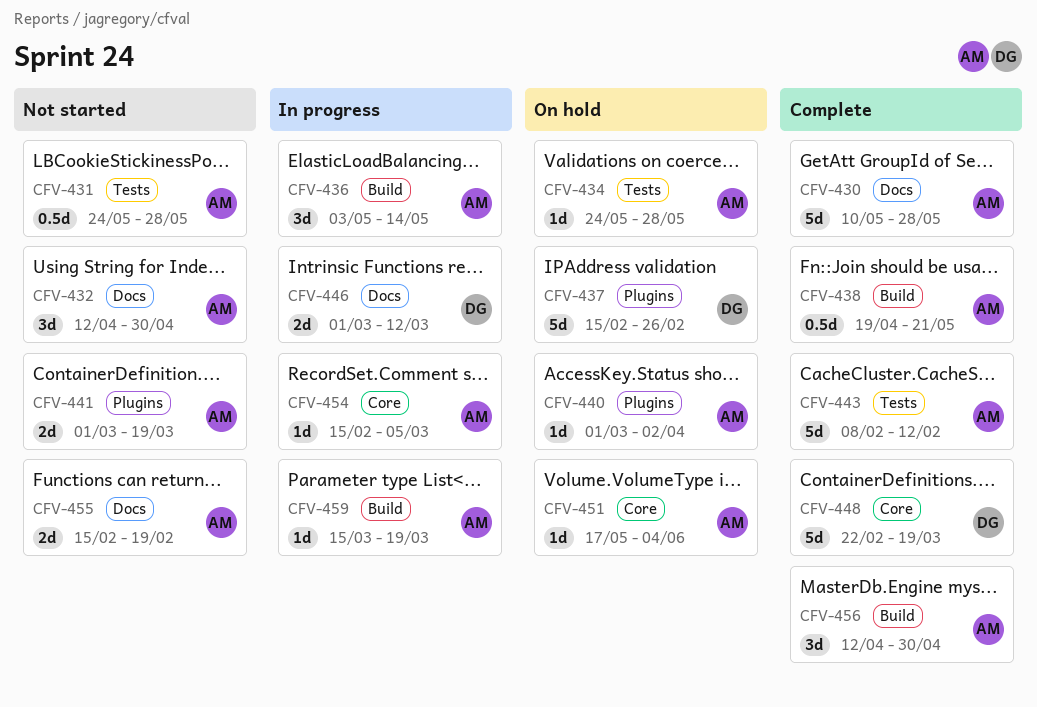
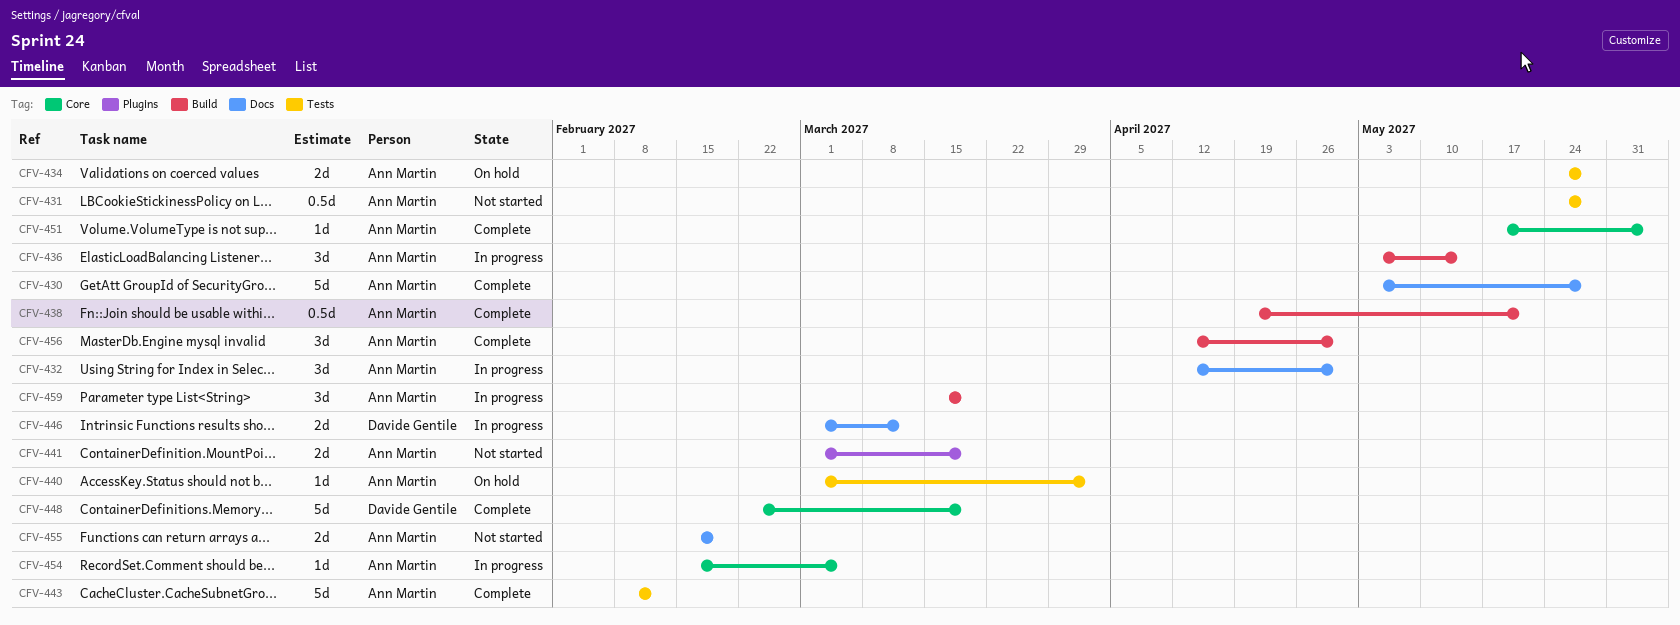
CFV-430, start: May 10 -> May 3
CFV-432, status: Not started -> In progress
CFV-434, estimate: 1d -> 2d
CFV-437: present -> none
CFV-440, label: Plugins -> Tests
CFV-451, status: On hold -> Complete
CFV-459, estimate: 1d -> 3d

